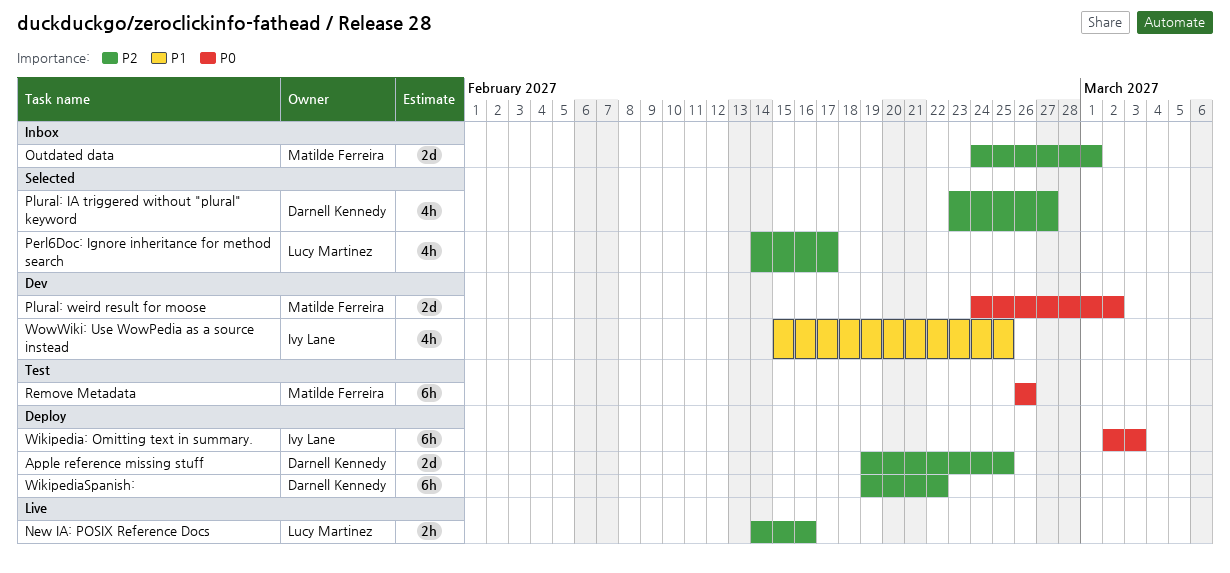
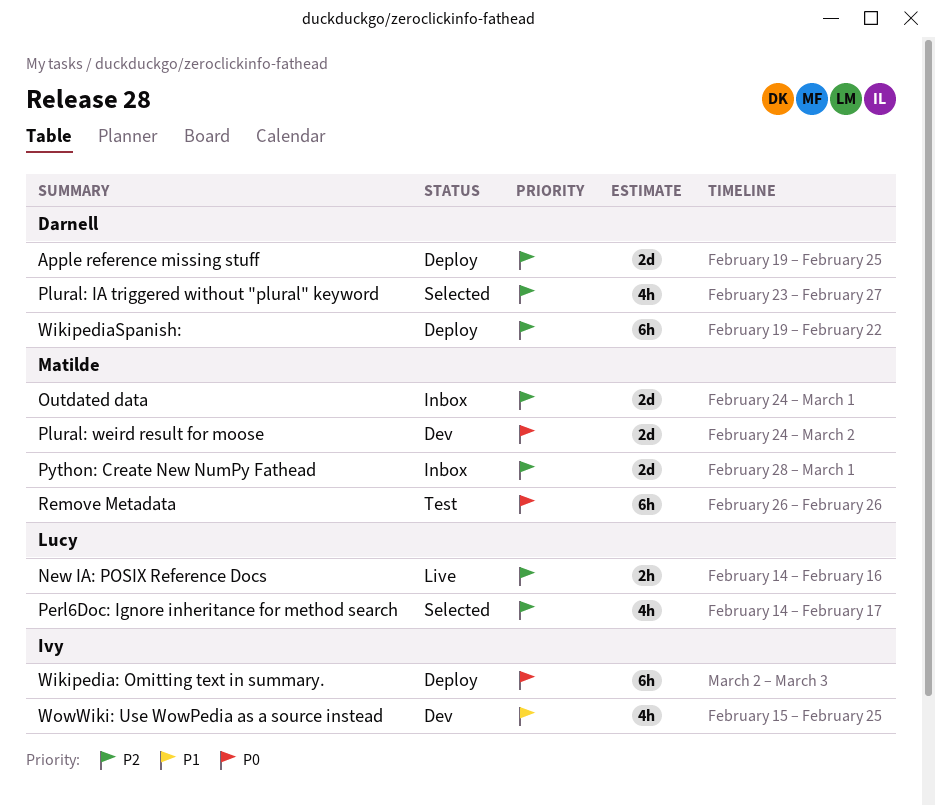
Python: Create New NumPy Fathead: none -> present

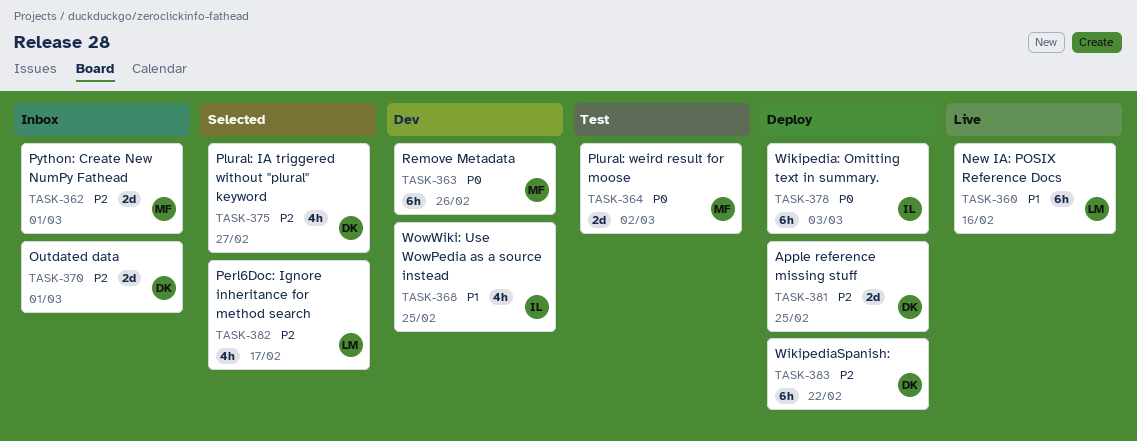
New IA: POSIX Reference Docs, priority: P2 -> P1
New IA: POSIX Reference Docs, estimate: 2h -> 6h
Outdated data, owner: Matilde -> Darnell
Plural: weird result for moose, status: Dev -> Test
Remove Metadata, status: Test -> Dev

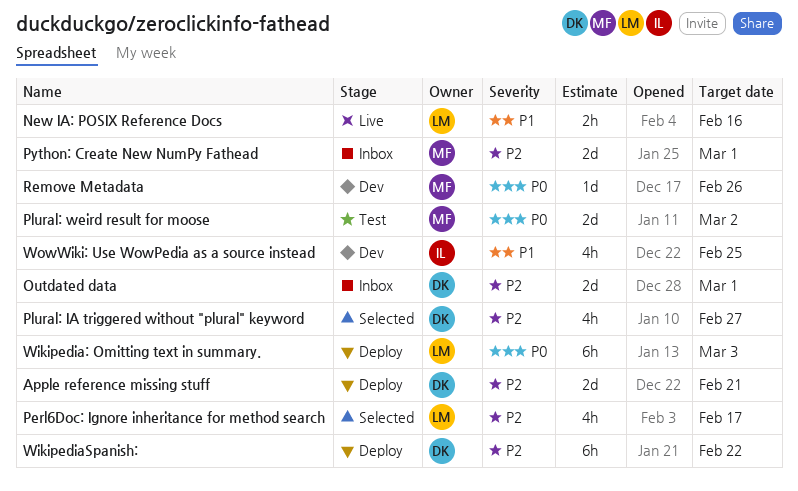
Apple reference missing stuff, due: Feb 25 -> Feb 21
New IA: POSIX Reference Docs, estimate: 6h -> 2h
Remove Metadata, estimate: 6h -> 1d
Wikipedia: Omitting text in summary., owner: IL -> LM

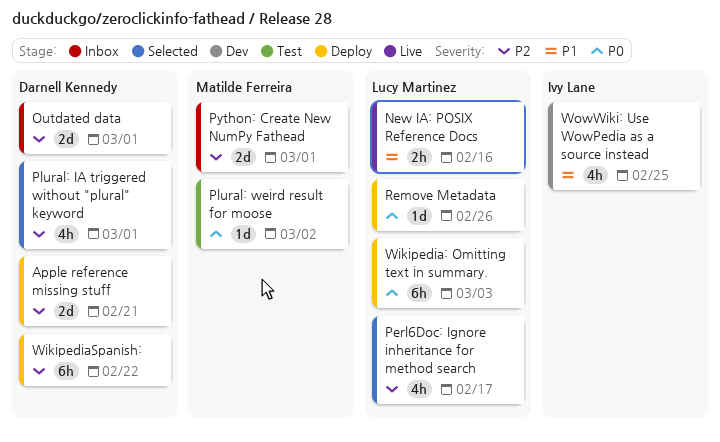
Plural: IA triggered without "plural" keyword, due: Feb 27 -> Mar 1
Plural: weird result for moose, estimate: 2d -> 1d
Remove Metadata, status: Dev -> Deploy
Remove Metadata, owner: Matilde Ferreira -> Lucy Martinez

